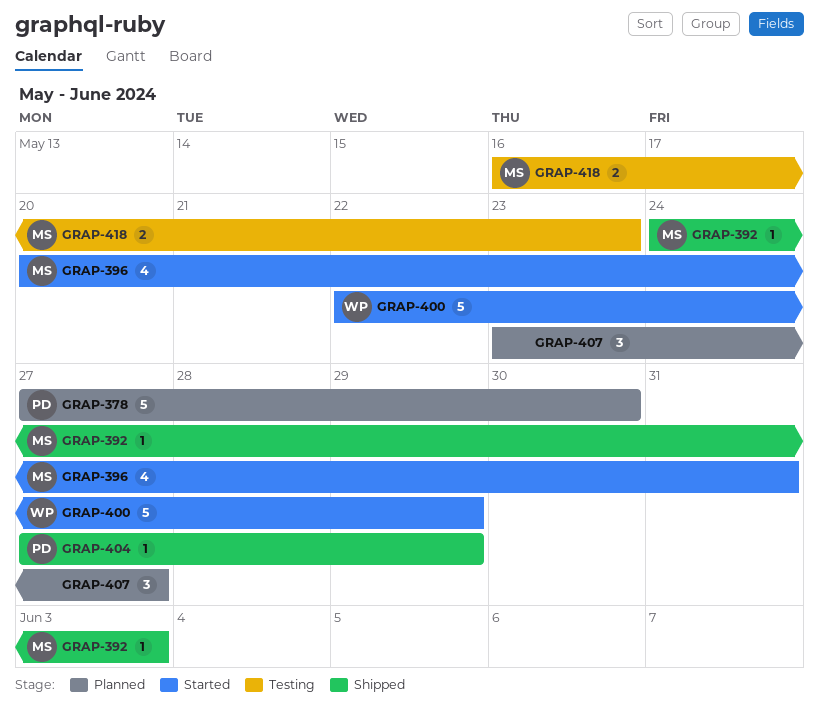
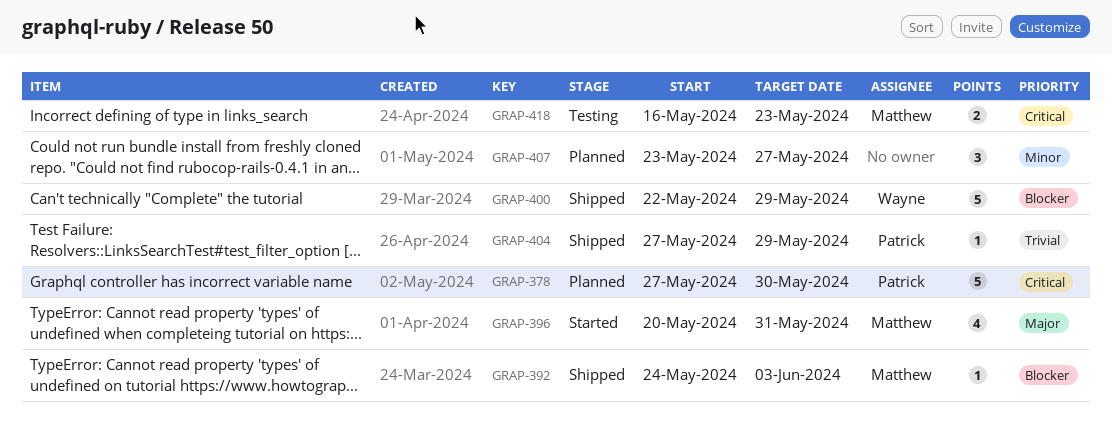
GRAP-400, status: Started -> Shipped

